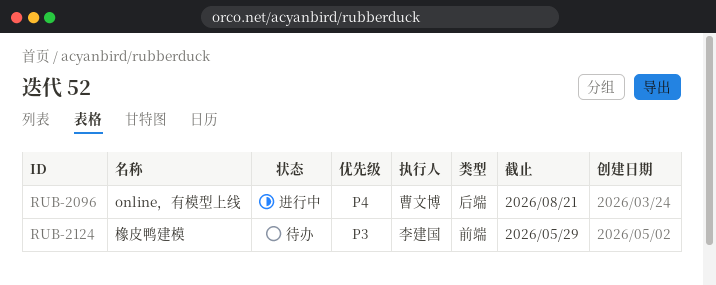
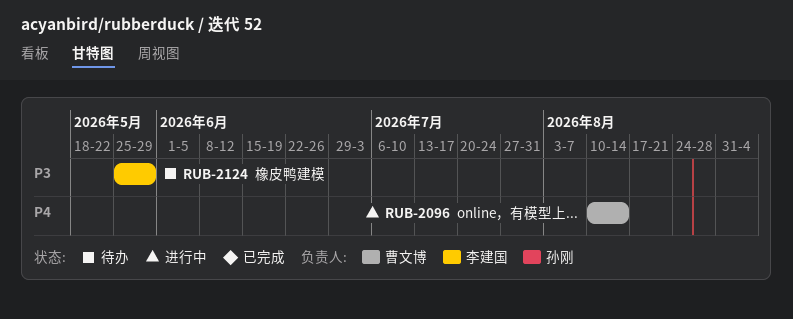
RUB-2096, due: Aug 21 -> Aug 14

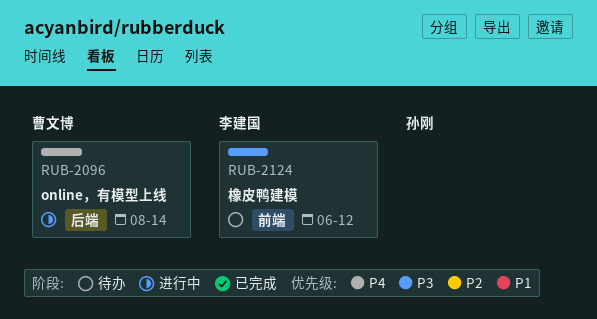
RUB-2124, due: May 29 -> Jun 12

